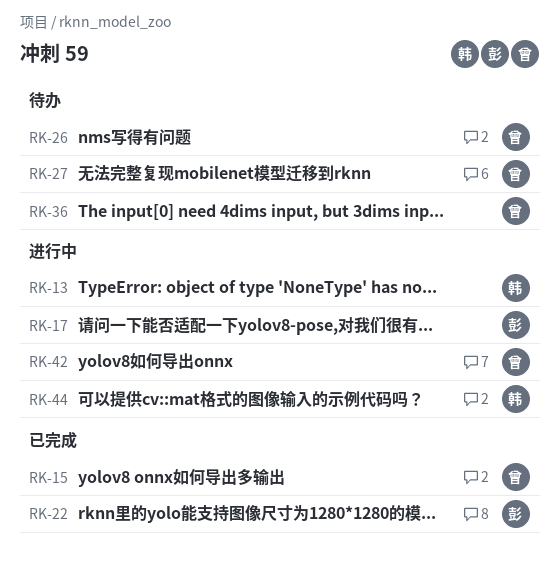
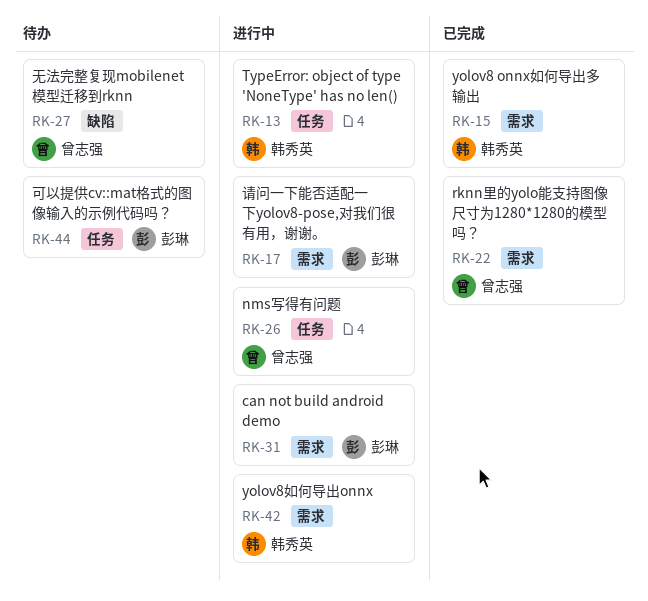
RK-15, owner: 曾志强 -> 韩秀英
RK-22, owner: 彭琳 -> 曾志强
RK-26, status: 待办 -> 进行中
RK-31: none -> present
RK-36: present -> none
RK-42, owner: 曾志强 -> 韩秀英
RK-44, status: 进行中 -> 待办
RK-44, owner: 韩秀英 -> 彭琳

